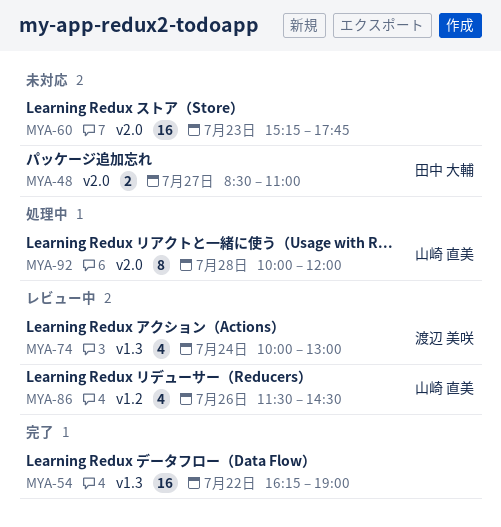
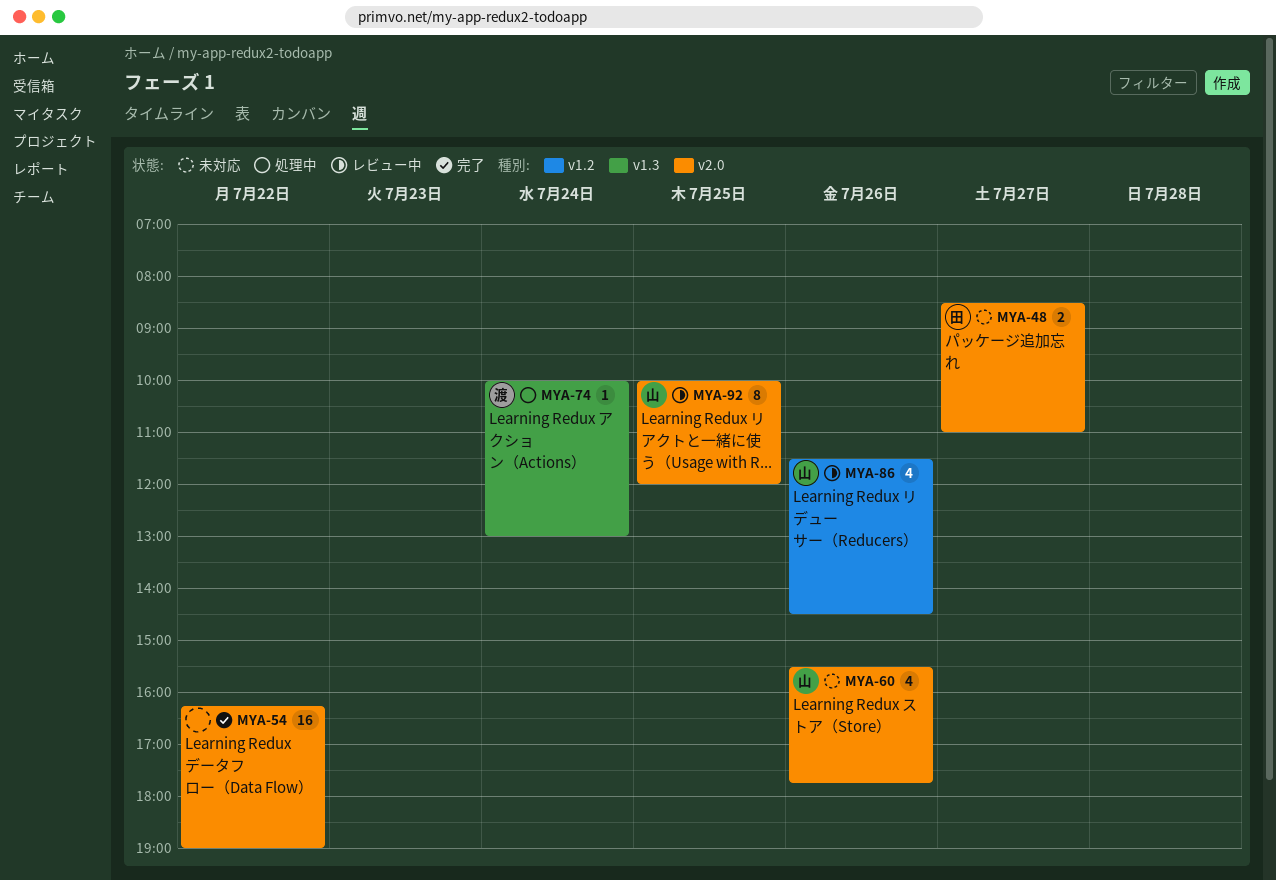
MYA-54, label: v1.3 -> v2.0
MYA-60, owner: none -> 山崎 直美
MYA-60, estimate: 16 -> 4
MYA-60, day: Jul 23 -> Jul 26
MYA-60, begins: 15:15 -> 15:30
MYA-74, status: レビュー中 -> 処理中
MYA-74, estimate: 4 -> 1
MYA-92, status: 処理中 -> レビュー中
MYA-92, day: Jul 28 -> Jul 25

